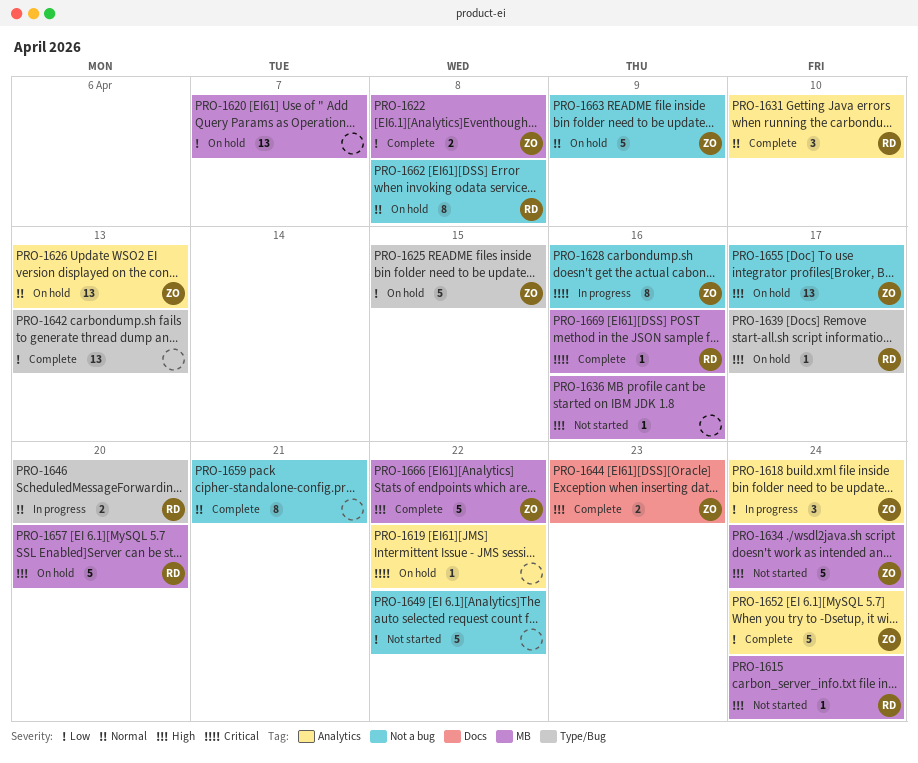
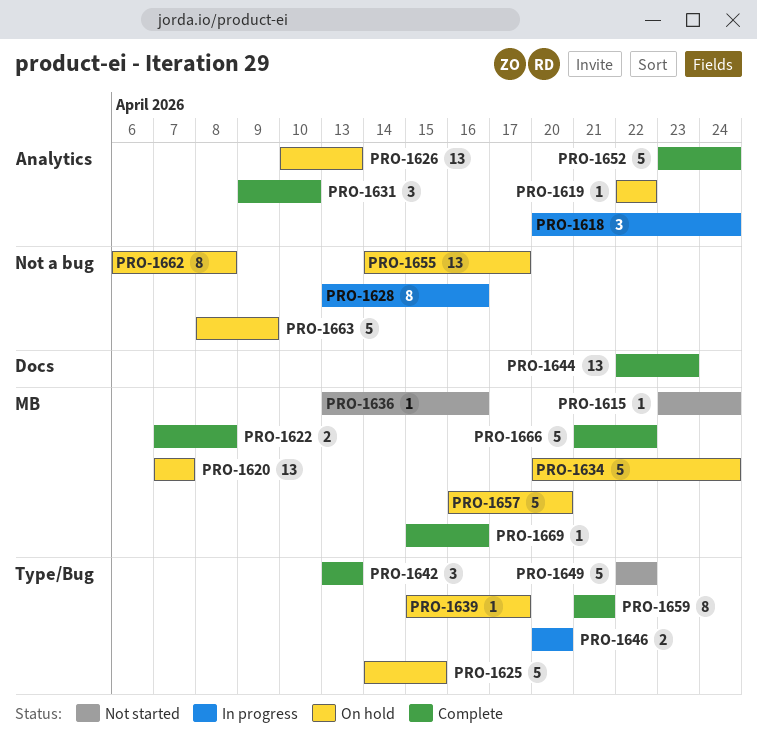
PRO-1634, status: Not started -> On hold
PRO-1642, estimate: 13 -> 3
PRO-1644, estimate: 2 -> 13
PRO-1649, label: Not a bug -> Type/Bug
PRO-1659, label: Not a bug -> Type/Bug

